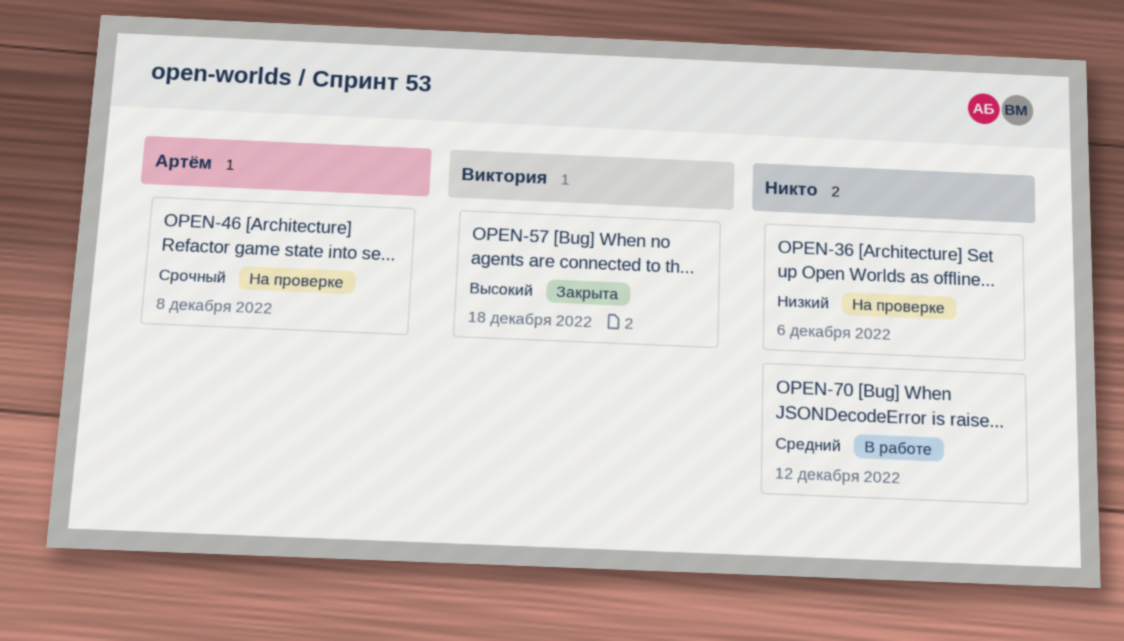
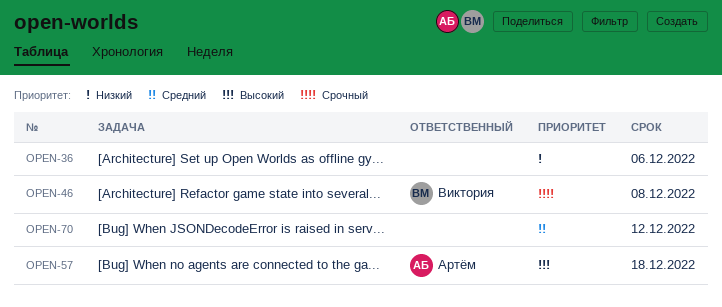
OPEN-46, owner: Артём -> Виктория
OPEN-57, owner: Виктория -> Артём

